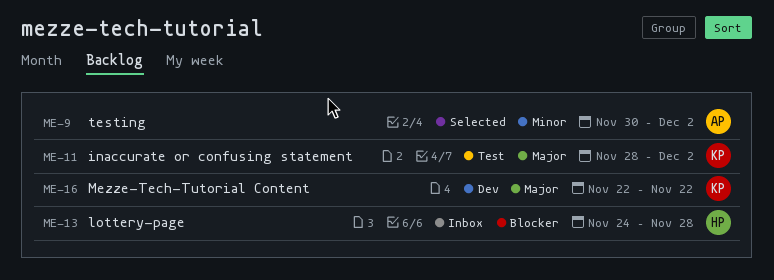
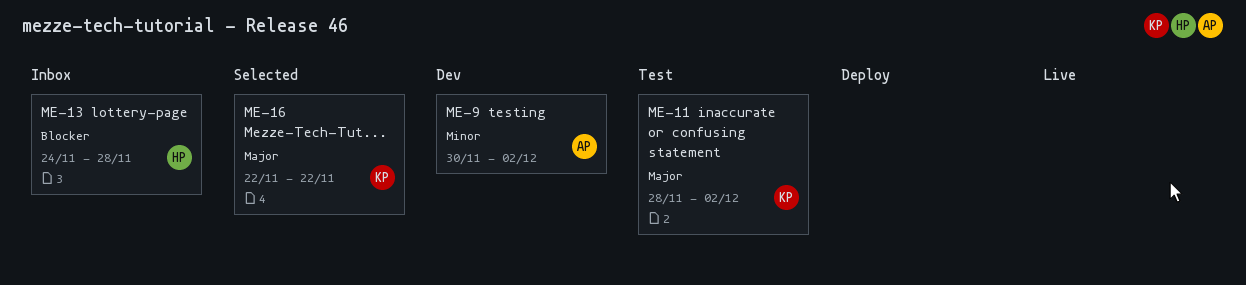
ME-9, status: Selected -> Dev
ME-16, status: Dev -> Selected

